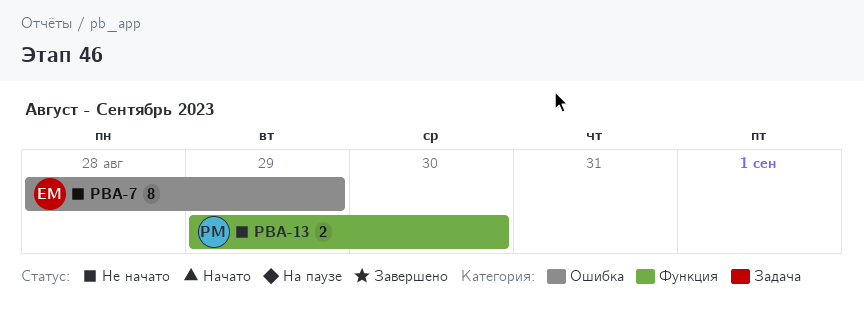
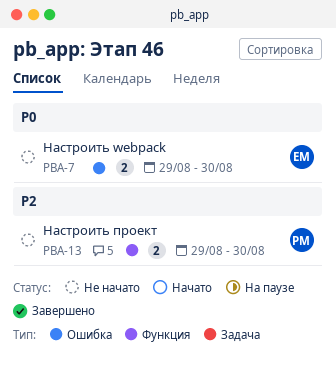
PBA-7, estimate: 8 -> 2
PBA-7, start: Aug 28 -> Aug 29
PBA-7, due: Aug 29 -> Aug 30

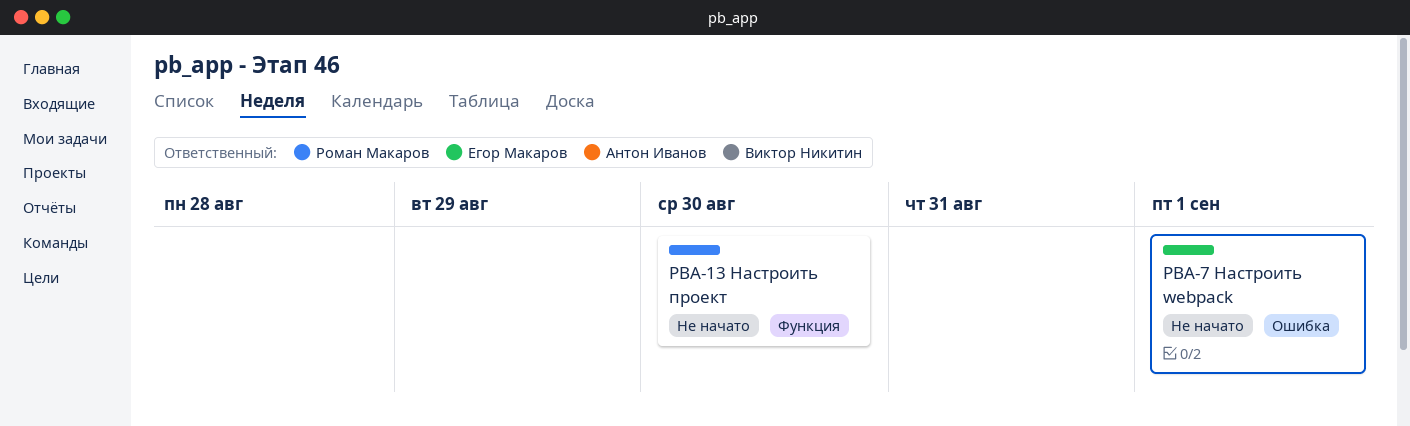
PBA-7, due: Aug 30 -> Sep 1

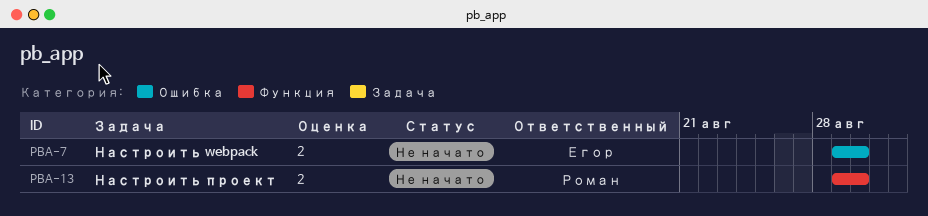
PBA-7, due: Sep 1 -> Aug 30

